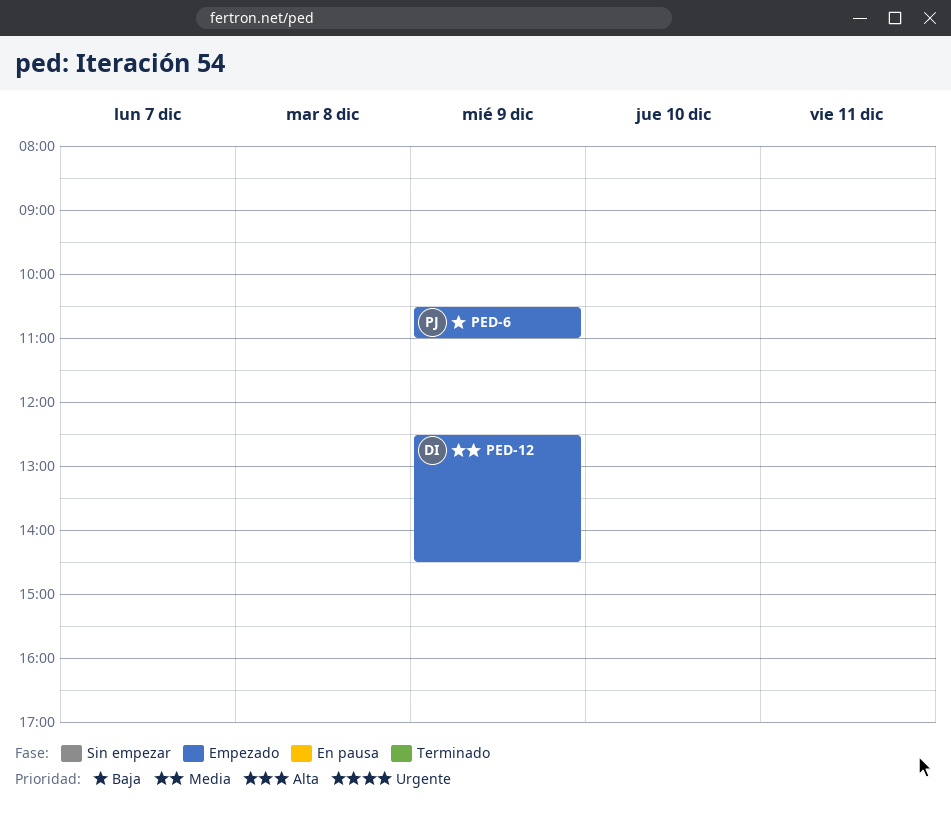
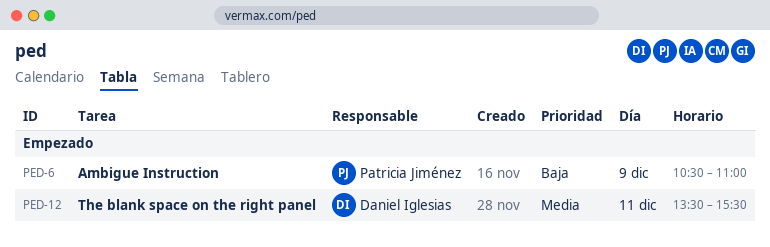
PED-12, day: Dec 9 -> Dec 11
PED-12, begins: 12:30 -> 13:30
PED-12, ends: 14:30 -> 15:30

